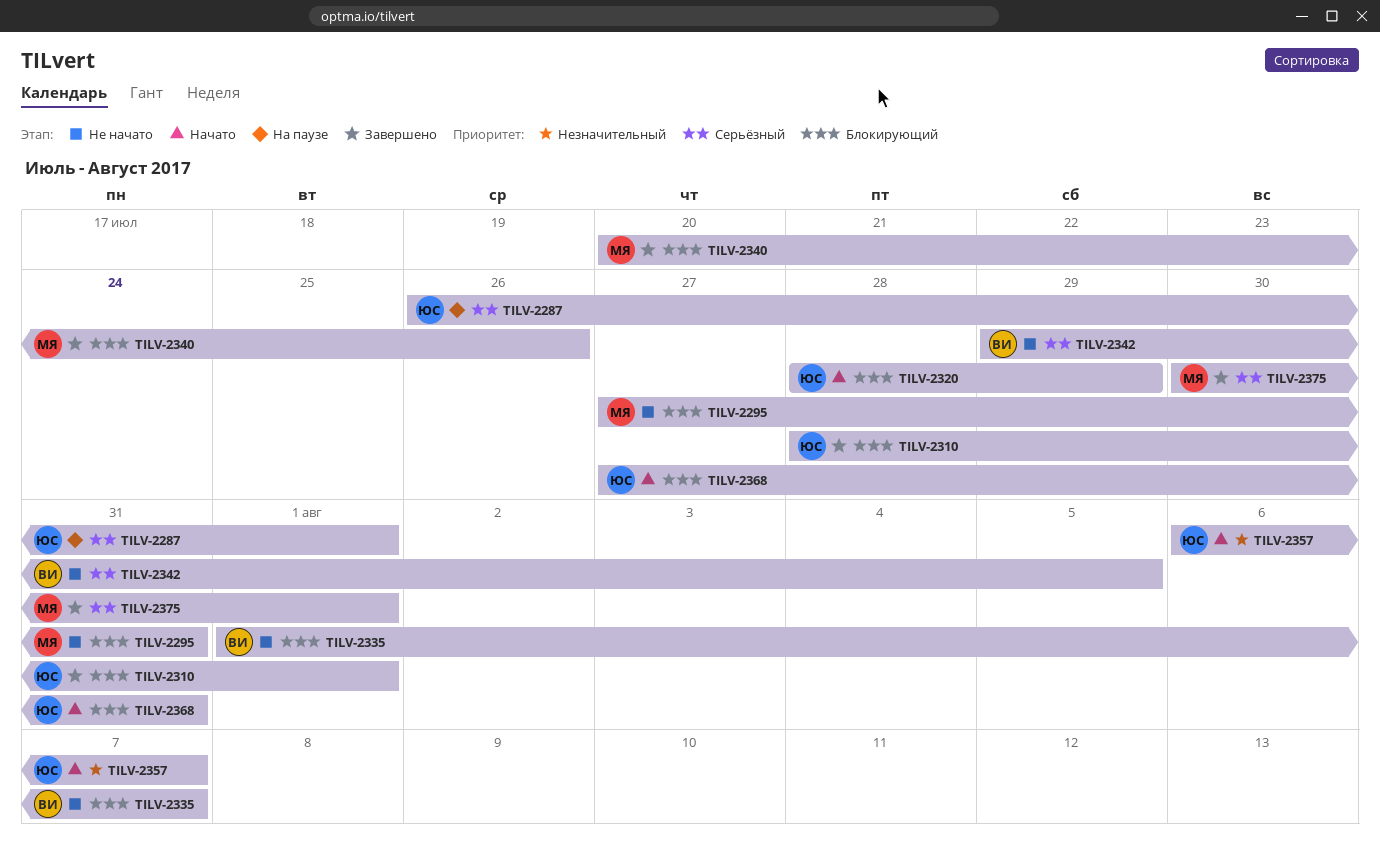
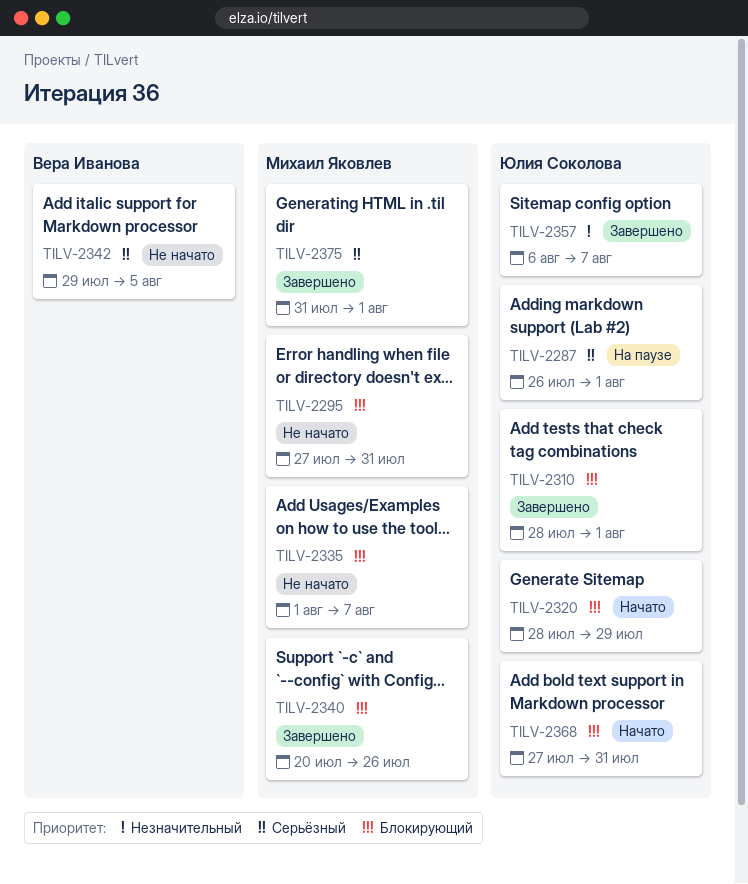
TILV-2335, owner: Вера Иванова -> Михаил Яковлев
TILV-2357, status: Начато -> Завершено
TILV-2375, start: Jul 30 -> Jul 31

